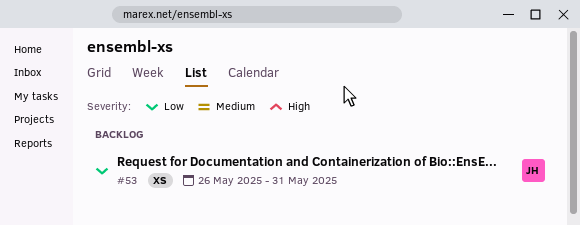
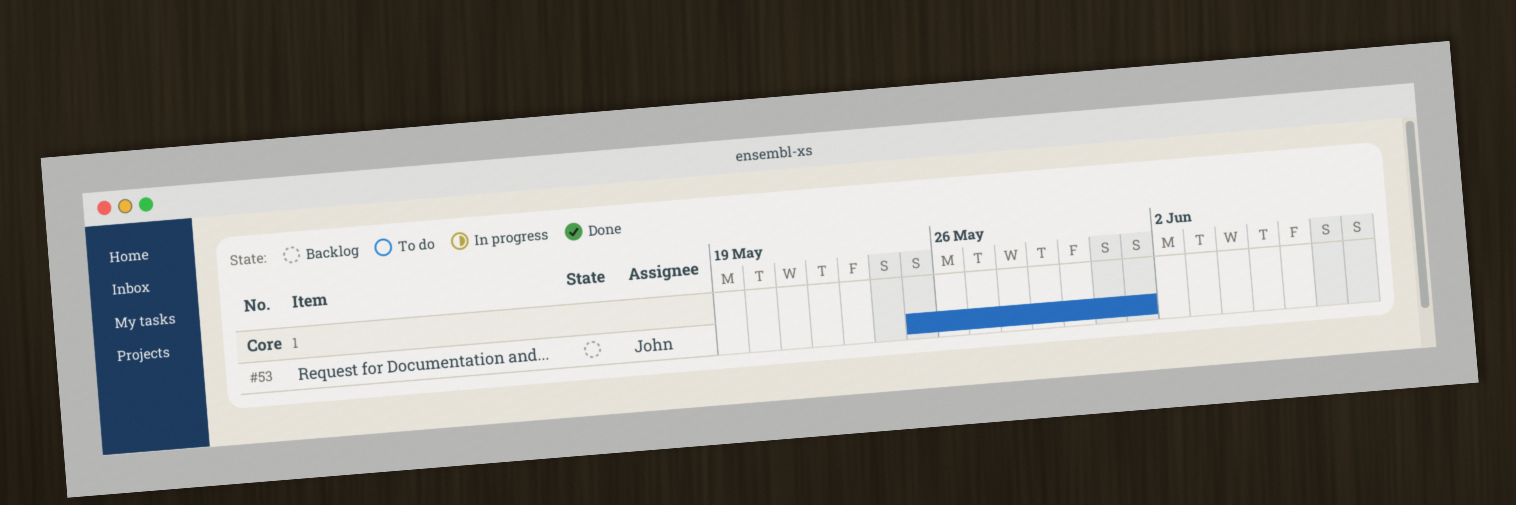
#53, start: May 26 -> May 25
#53, due: May 31 -> Jun 1

